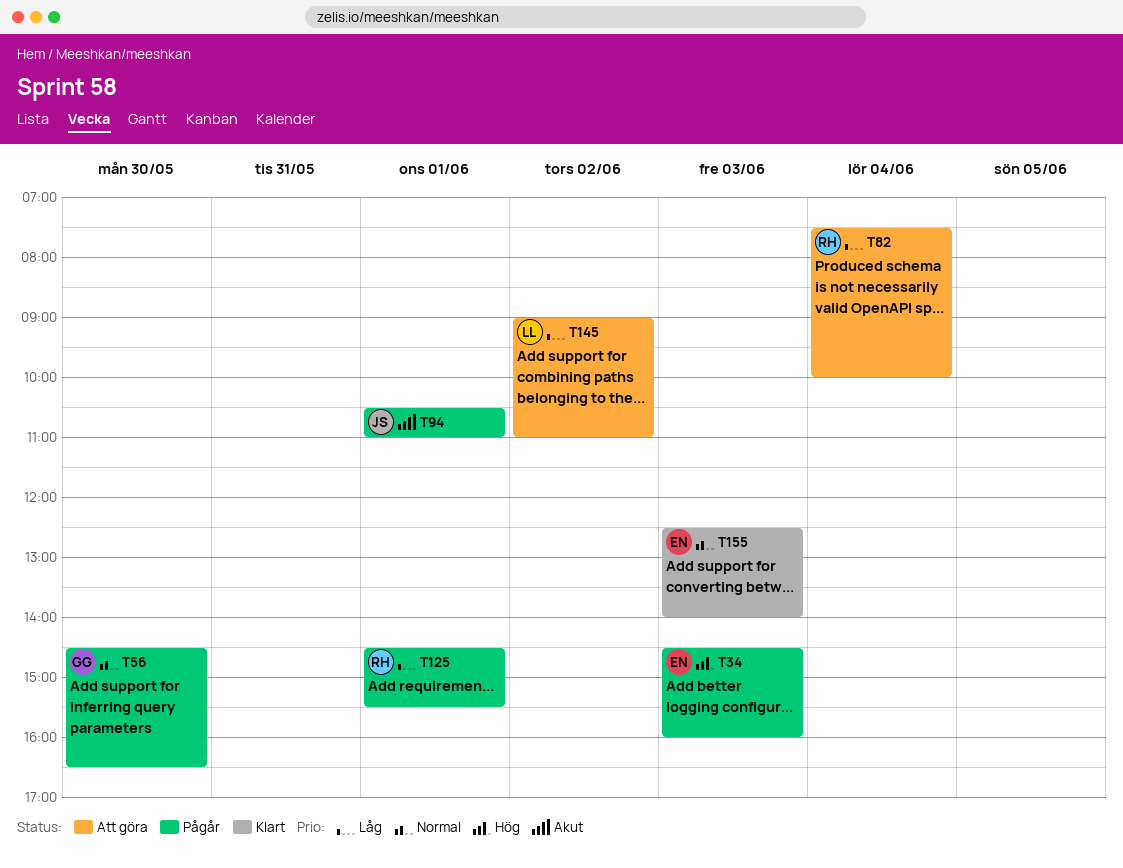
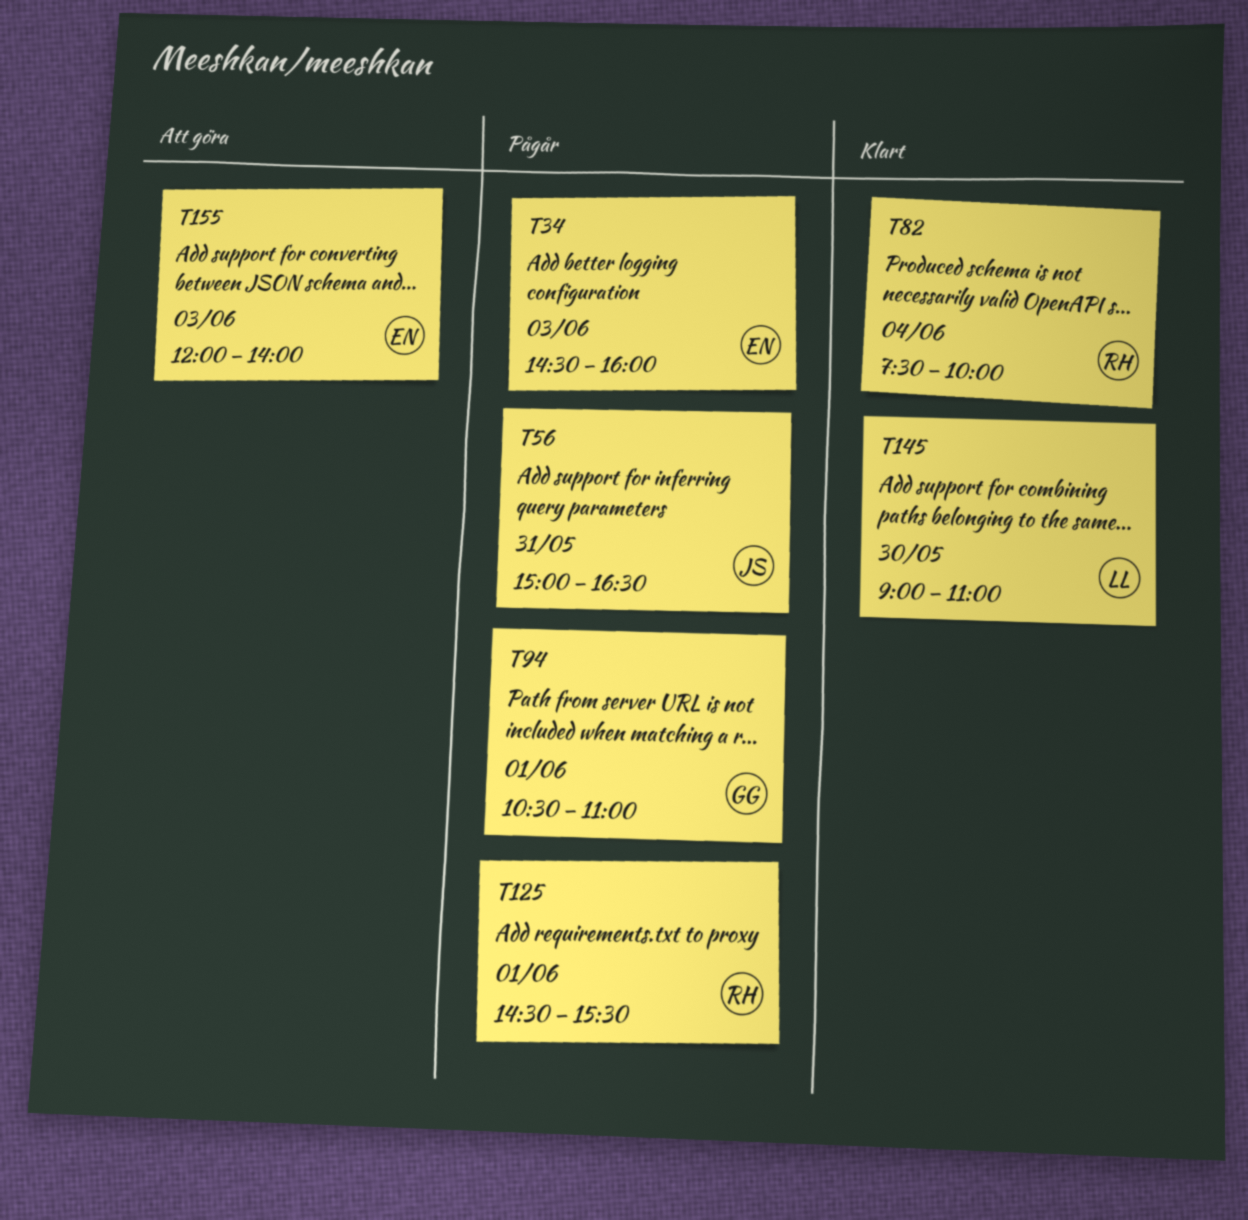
T56, owner: GG -> JS
T56, day: May 30 -> May 31
T56, begins: 14:30 -> 15:00
T82, status: Att göra -> Klart
T94, owner: JS -> GG
T145, status: Att göra -> Klart
T145, day: Jun 2 -> May 30
T155, status: Klart -> Att göra
T155, begins: 12:30 -> 12:00

